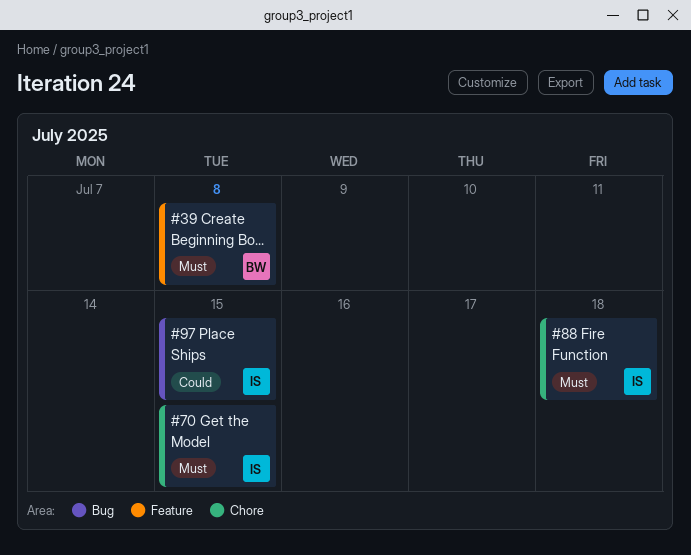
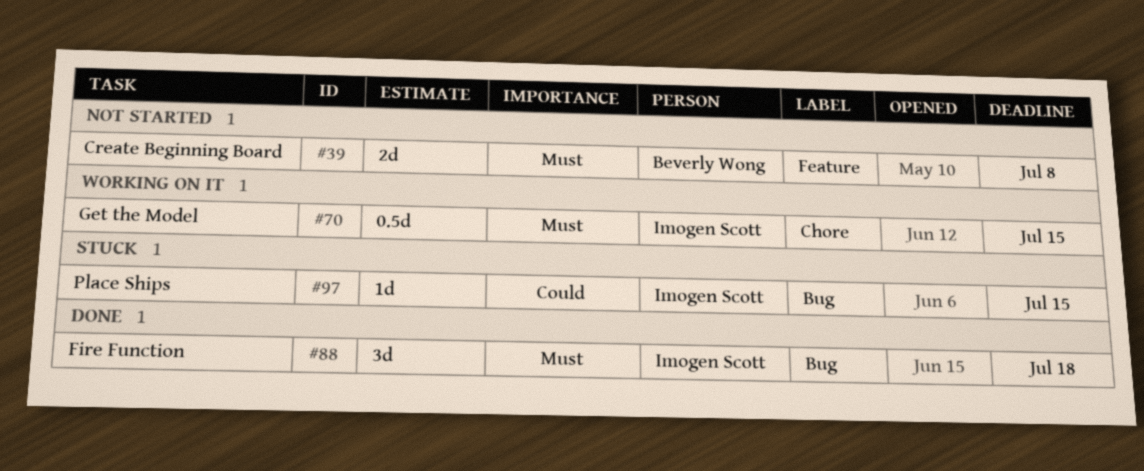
#88, label: Chore -> Bug

